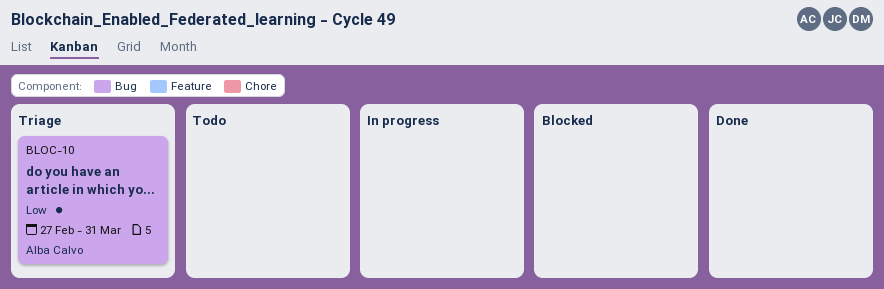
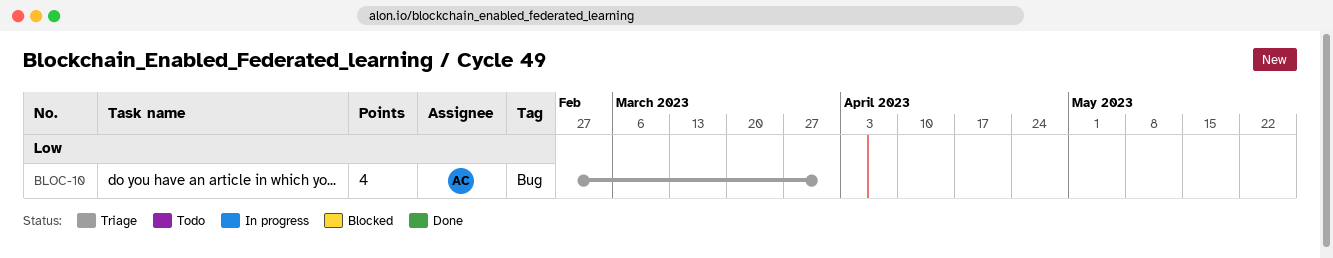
BLOC-10, estimate: 1 -> 4

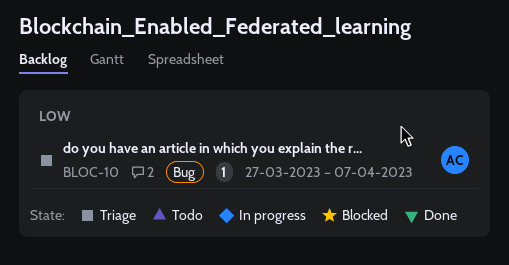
BLOC-10, estimate: 4 -> 1
BLOC-10, start: Feb 27 -> Mar 27
BLOC-10, due: Mar 31 -> Apr 7

